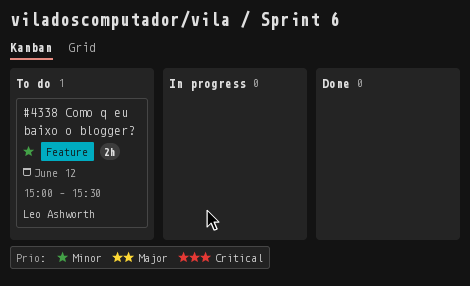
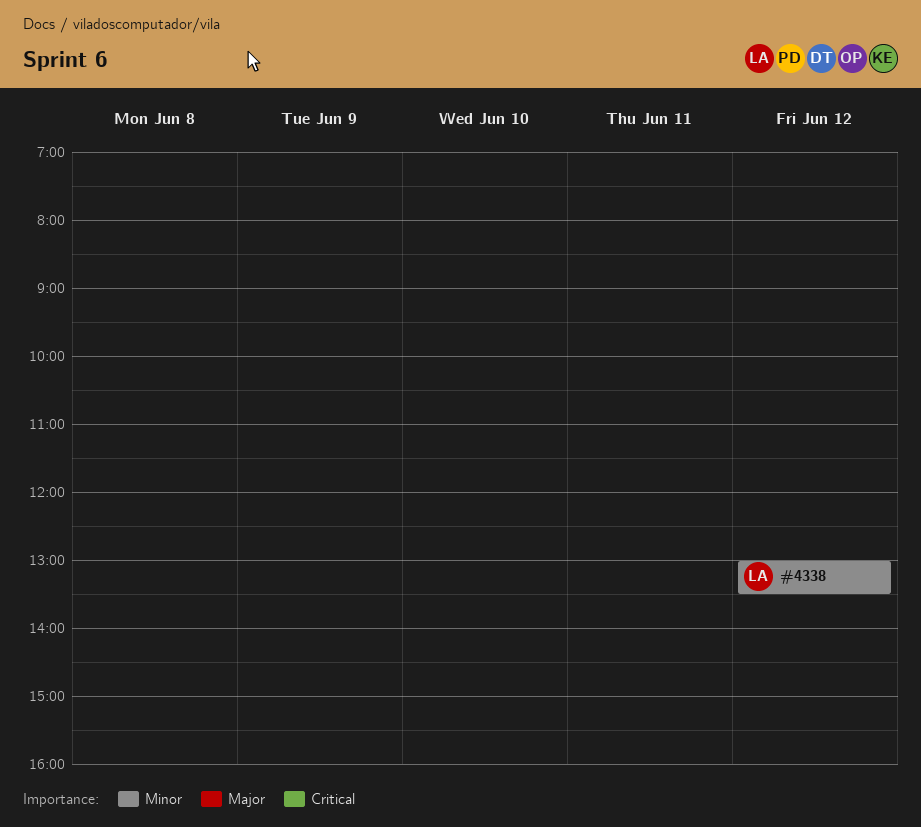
#4338, begins: 15:00 -> 13:00
#4338, ends: 15:30 -> 13:30

